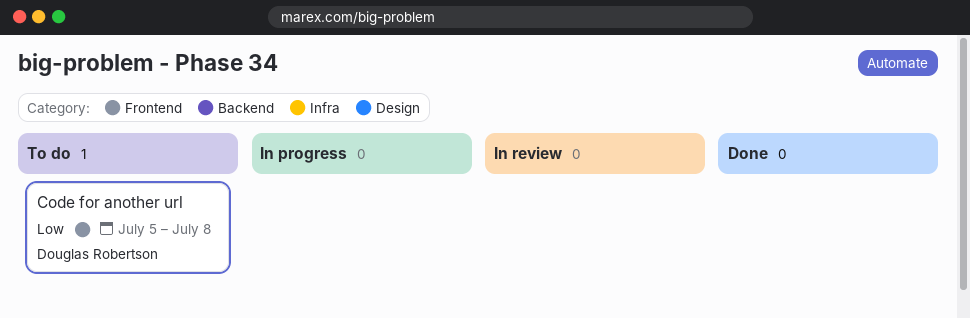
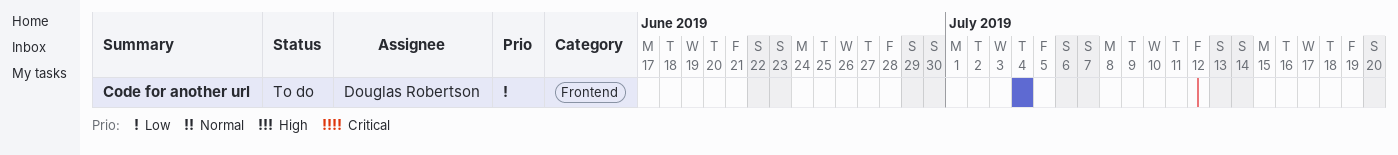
Code for another url, start: Jul 5 -> Jul 4
Code for another url, due: Jul 8 -> Jul 4

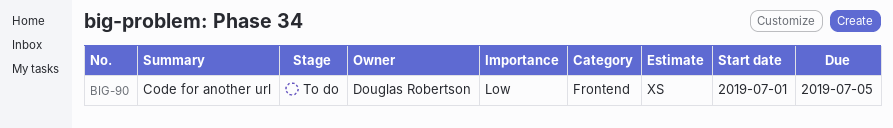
Code for another url, start: Jul 4 -> Jul 1
Code for another url, due: Jul 4 -> Jul 5

